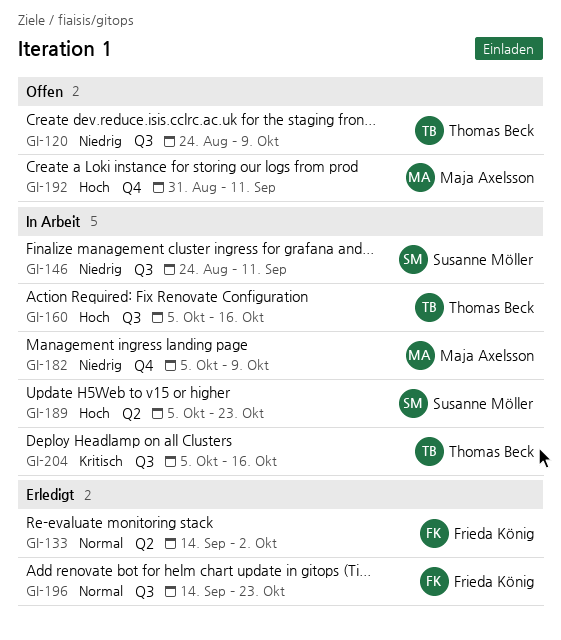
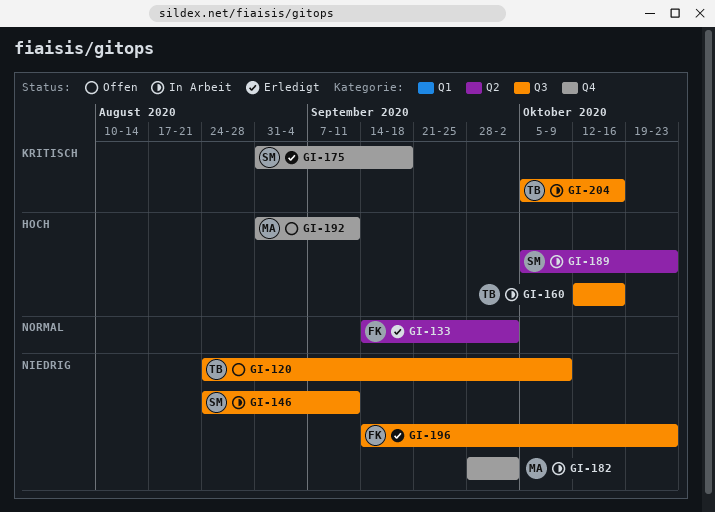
GI-160, start: Oct 5 -> Oct 12
GI-175: none -> present
GI-182, start: Oct 5 -> Sep 28
GI-182, due: Oct 9 -> Oct 2
GI-196, priority: Normal -> Niedrig

